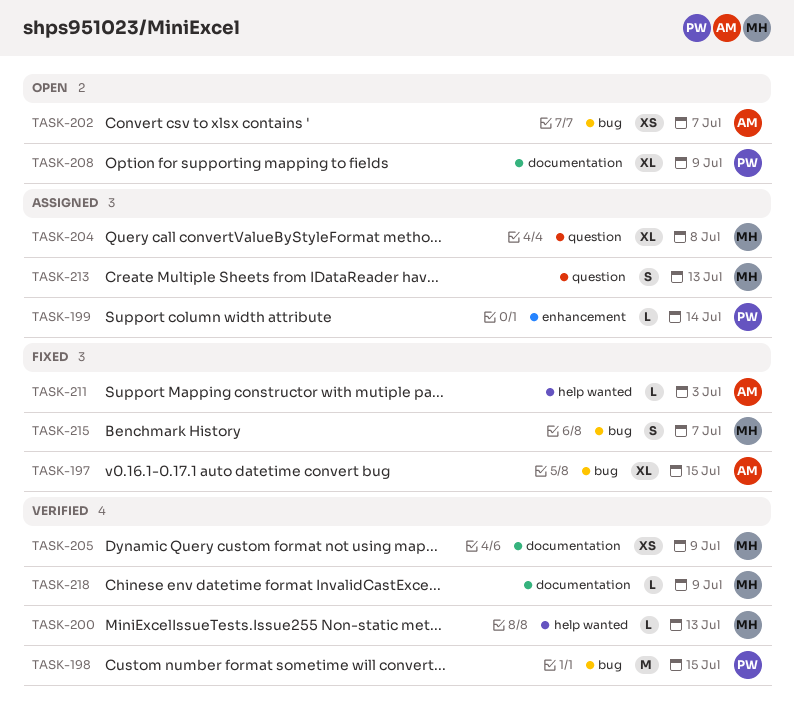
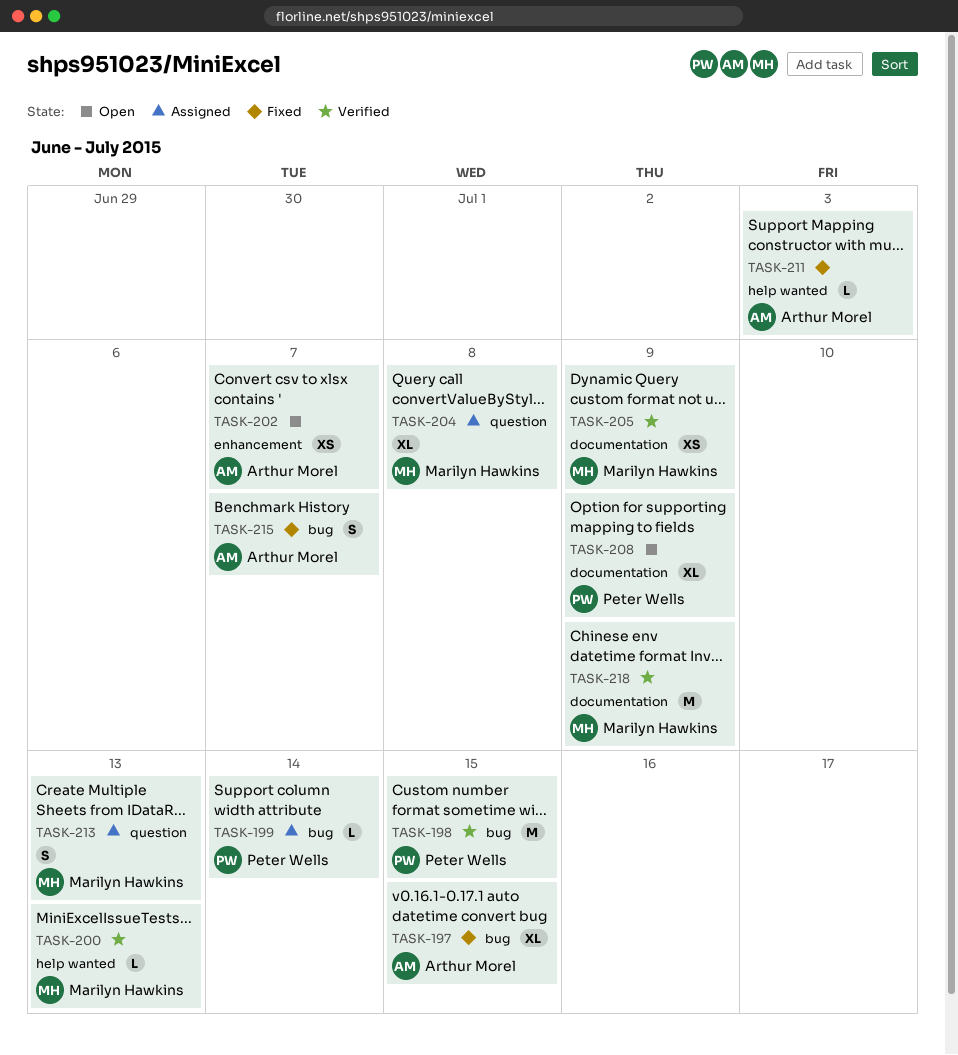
TASK-199, label: enhancement -> bug
TASK-202, label: bug -> enhancement
TASK-215, owner: Marilyn Hawkins -> Arthur Morel
TASK-218, estimate: L -> M

